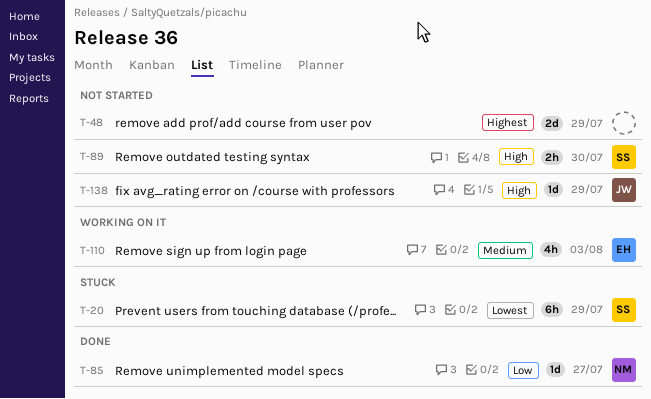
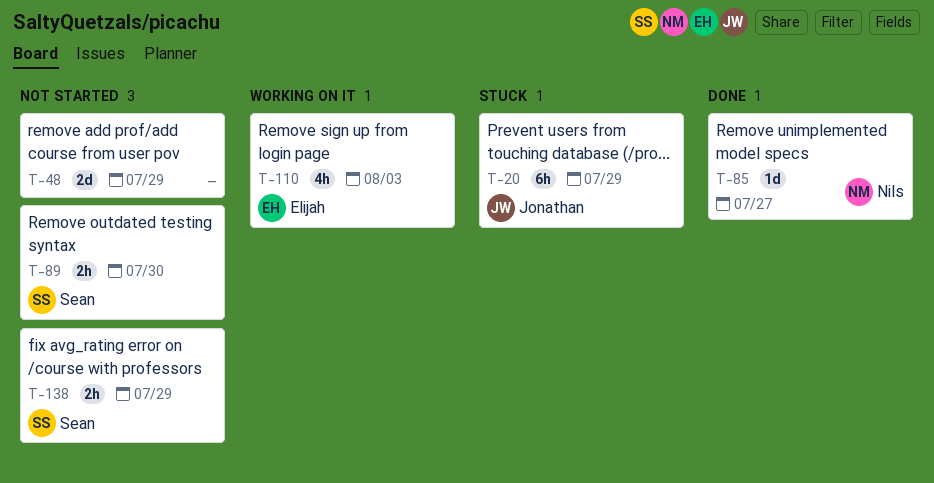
T-20, owner: Sean -> Jonathan
T-138, owner: Jonathan -> Sean
T-138, estimate: 1d -> 2h

